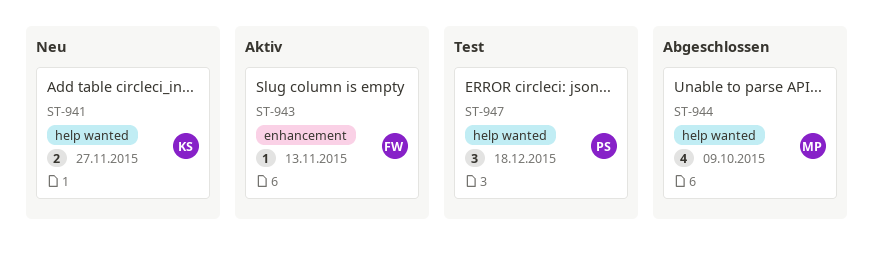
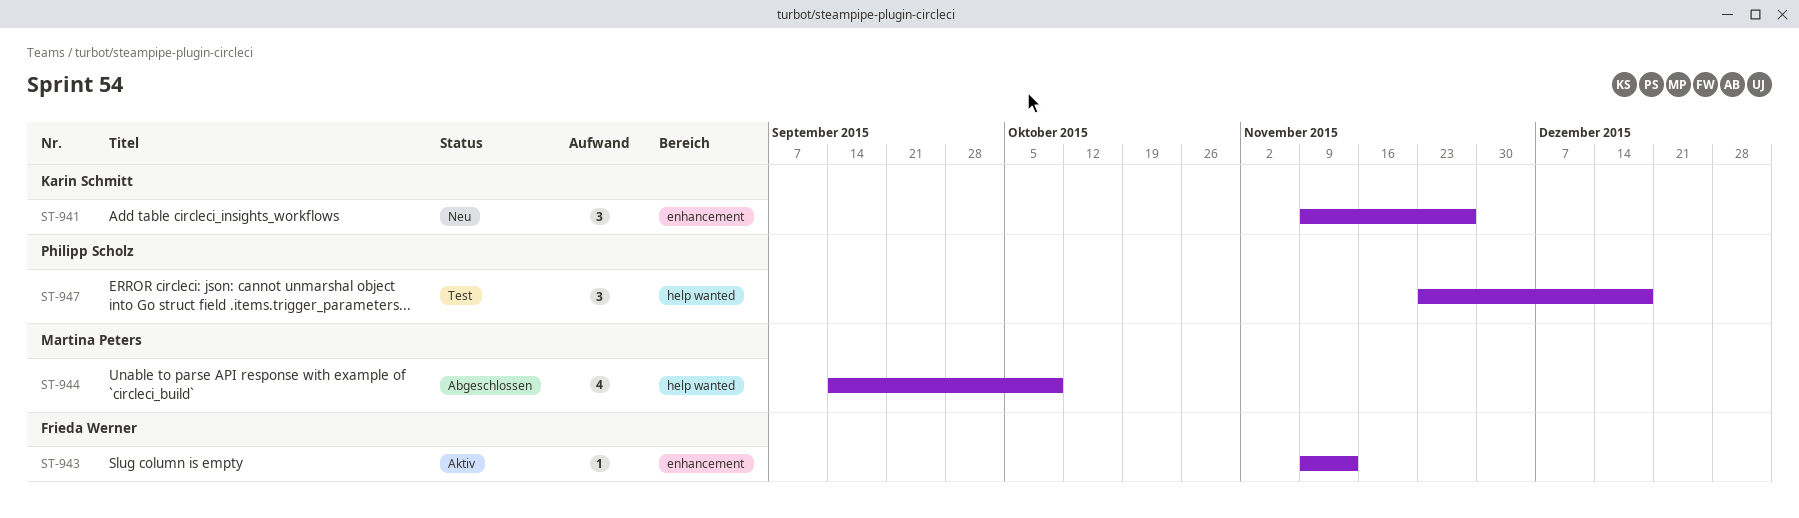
ST-941, label: help wanted -> enhancement
ST-941, estimate: 2 -> 3

